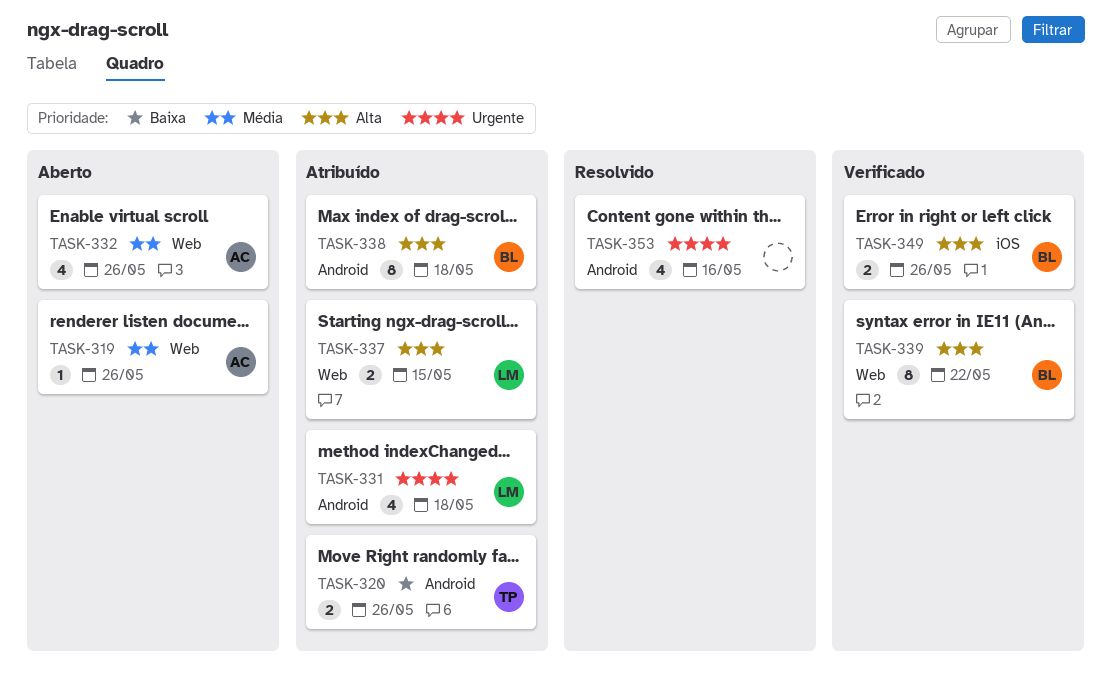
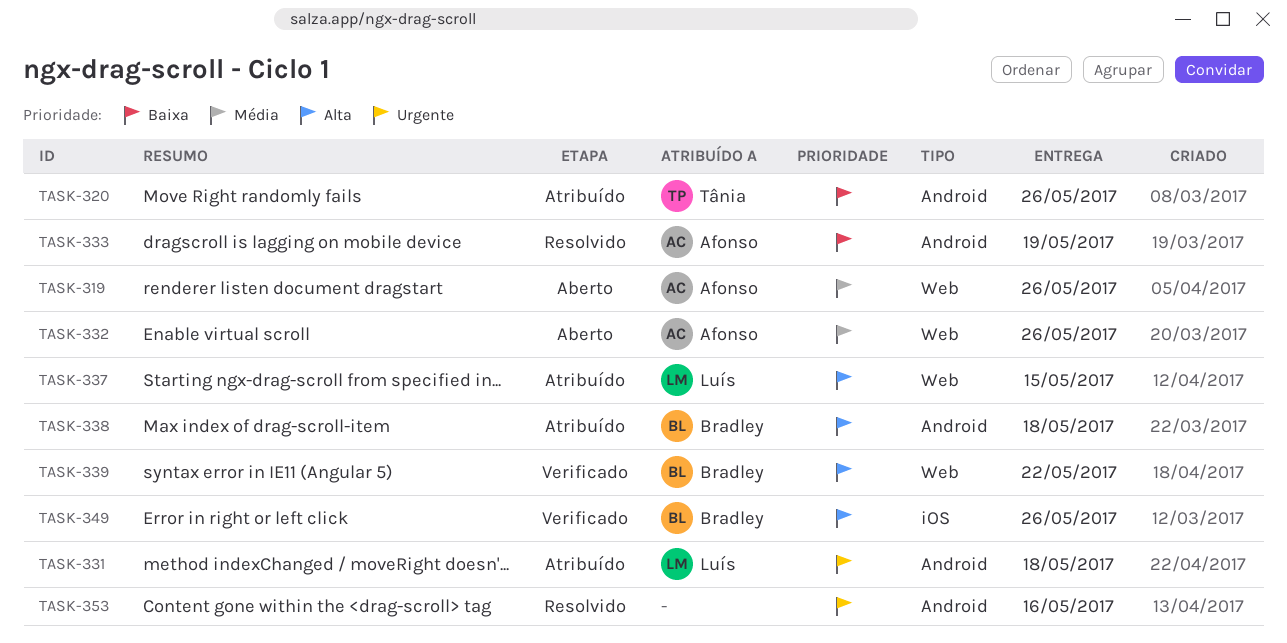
TASK-333: none -> present

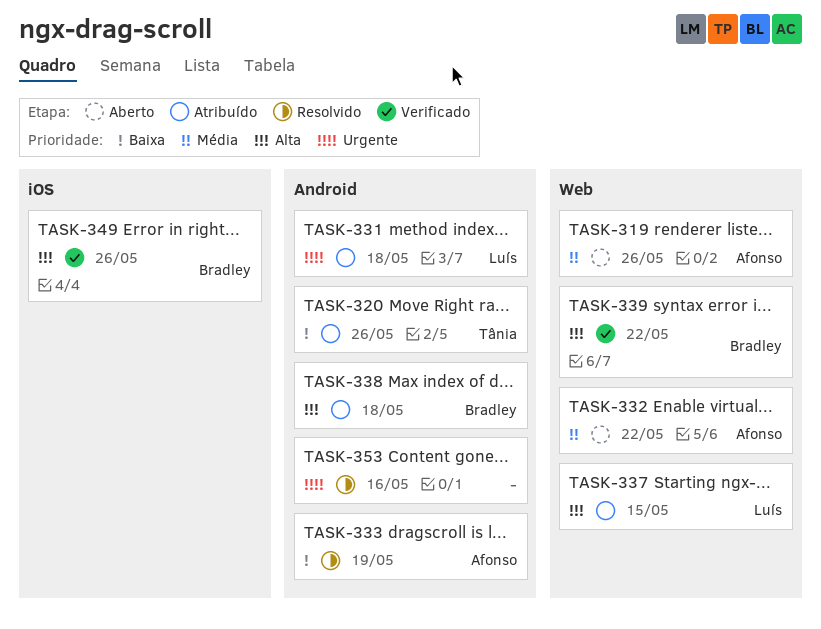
TASK-332, due: May 26 -> May 22

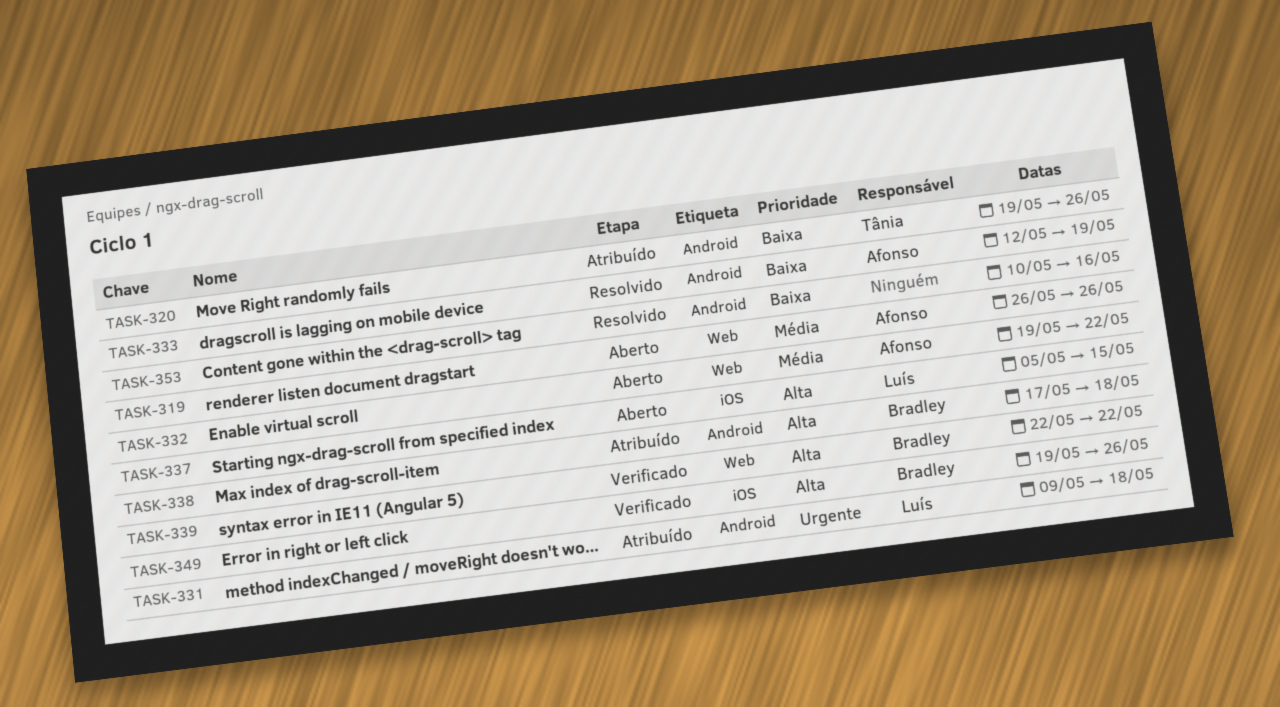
TASK-337, status: Atribuído -> Aberto
TASK-337, label: Web -> iOS
TASK-353, priority: Urgente -> Baixa

